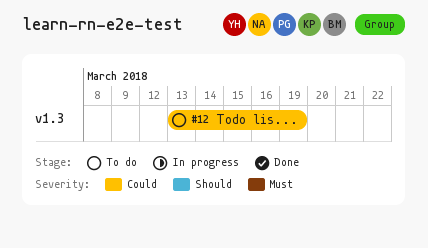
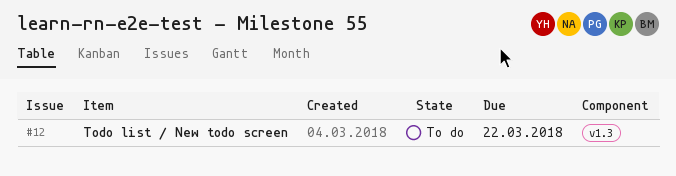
#12, due: Mar 19 -> Mar 22

